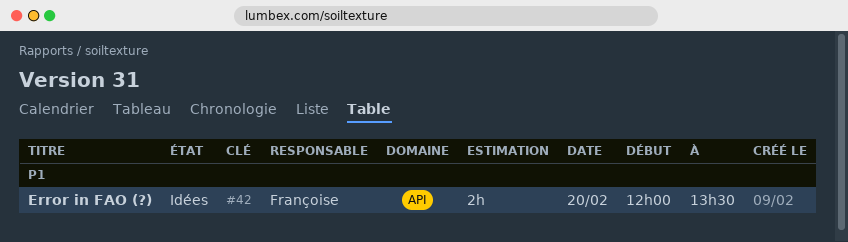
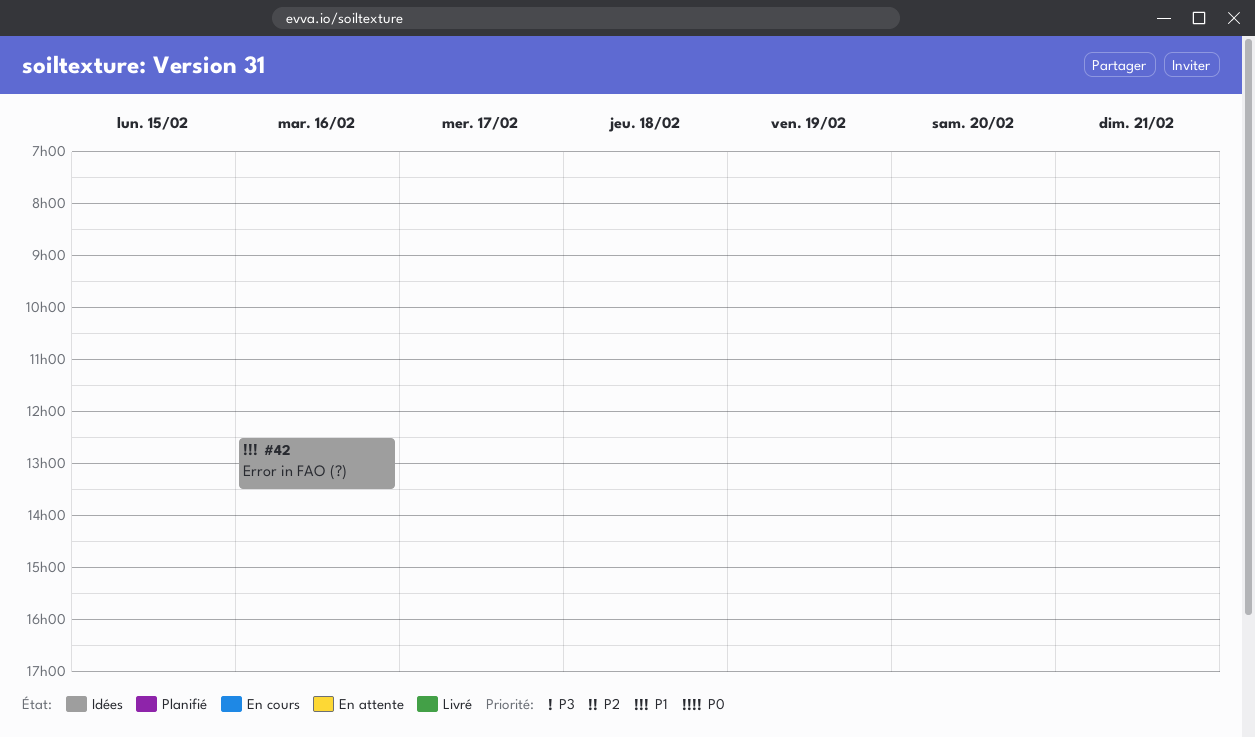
#42, day: Feb 20 -> Feb 16
#42, begins: 12:00 -> 12:30

